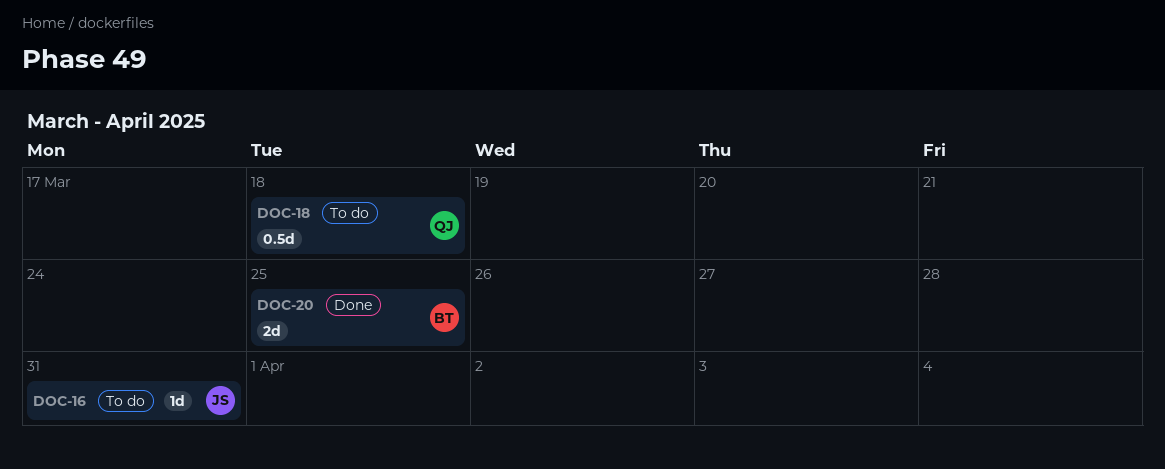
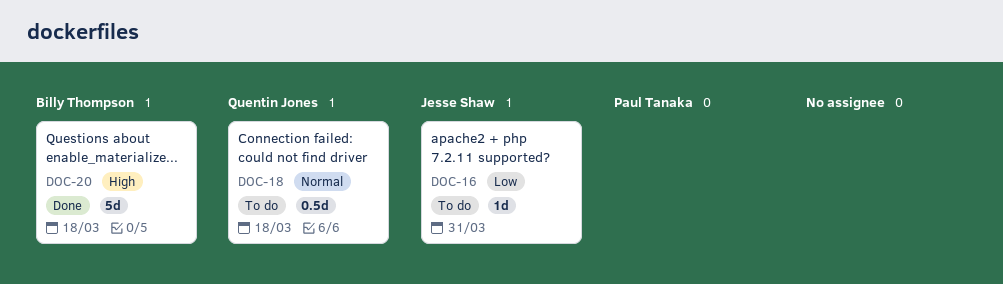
DOC-20, estimate: 2d -> 5d
DOC-20, due: Mar 25 -> Mar 18

